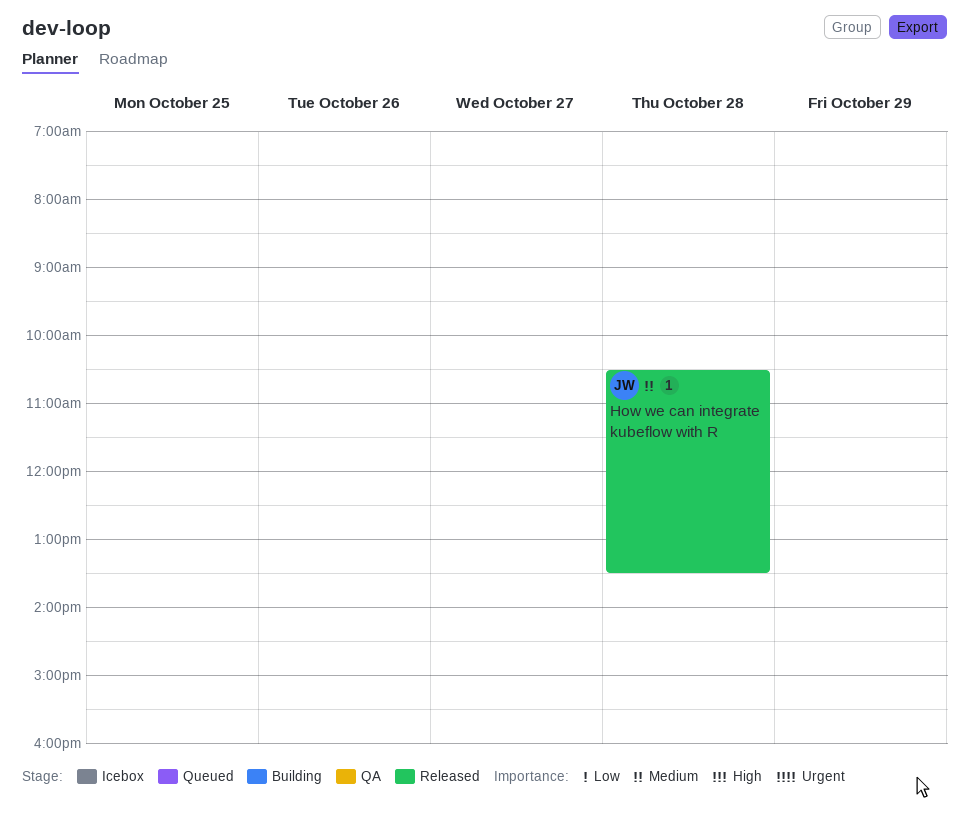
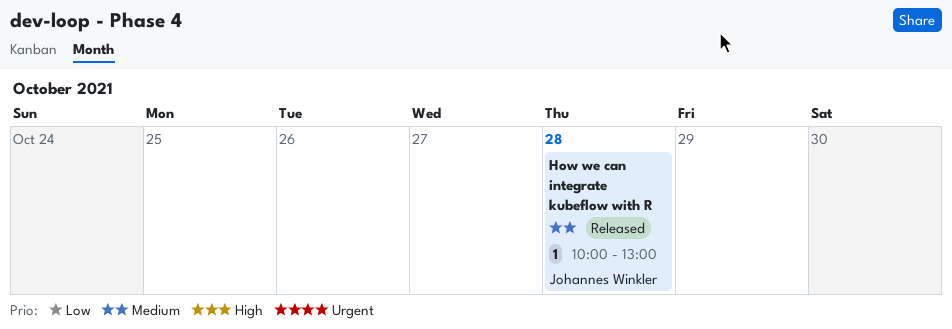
How we can integrate kubeflow with R, begins: 10:30 -> 10:00
How we can integrate kubeflow with R, ends: 13:30 -> 13:00

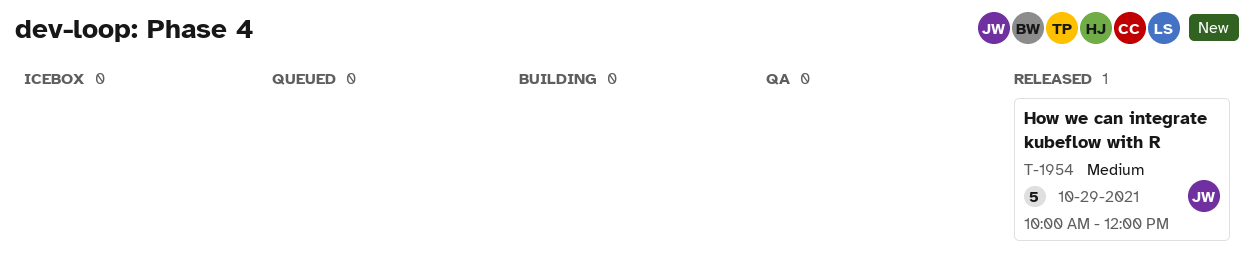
How we can integrate kubeflow with R, estimate: 1 -> 5
How we can integrate kubeflow with R, day: Oct 28 -> Oct 29
How we can integrate kubeflow with R, ends: 13:00 -> 12:00

